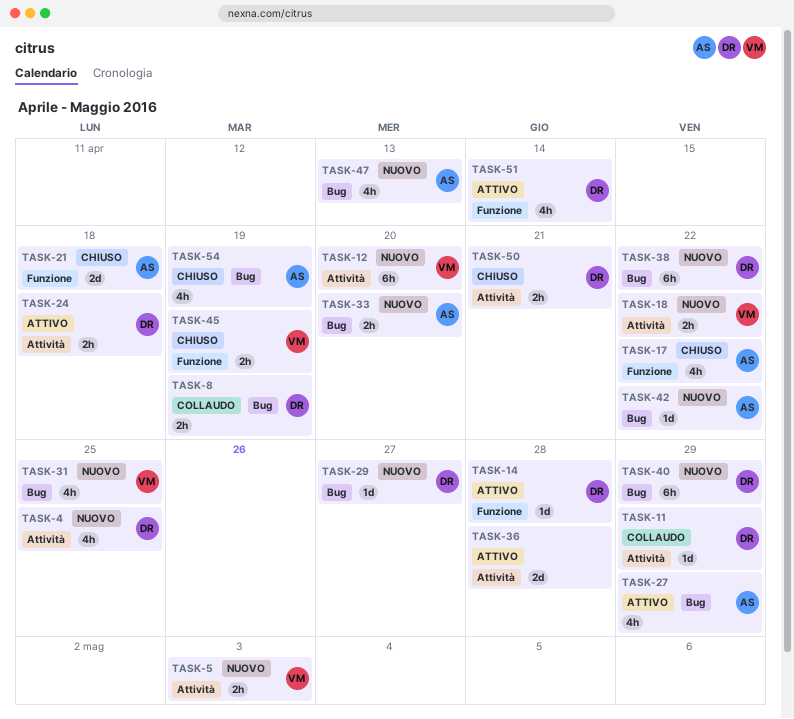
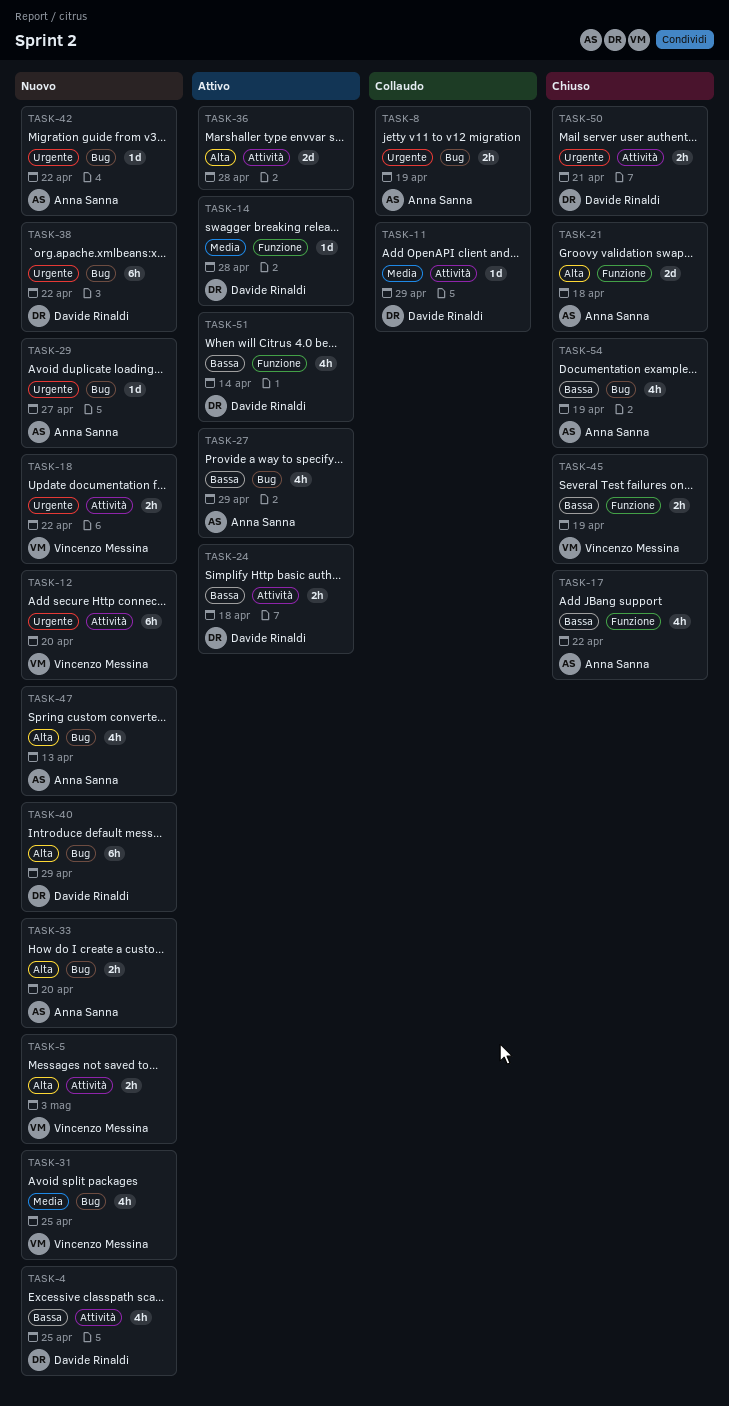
TASK-8, owner: Davide Rinaldi -> Anna Sanna
TASK-29, owner: Davide Rinaldi -> Anna Sanna

